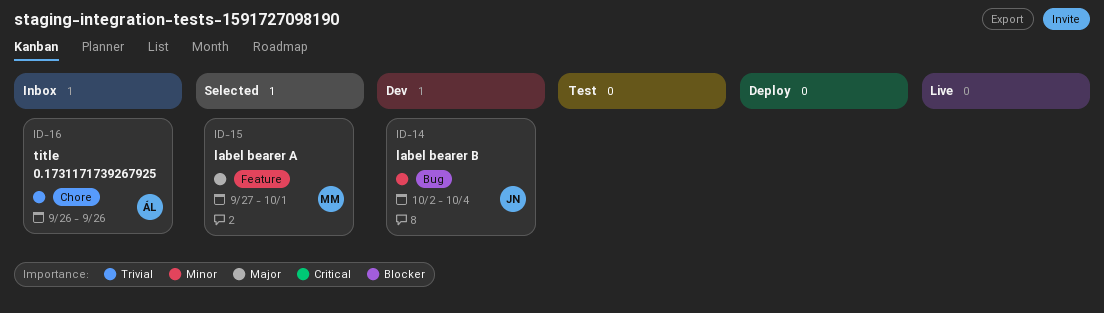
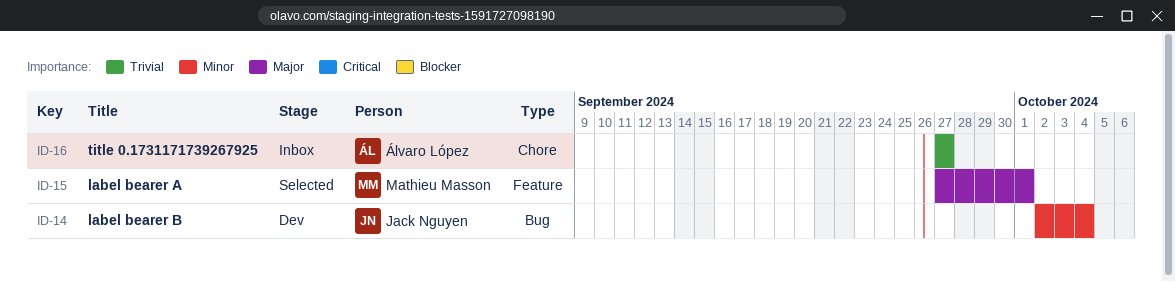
ID-16, start: Sep 26 -> Sep 27
ID-16, due: Sep 26 -> Sep 27

